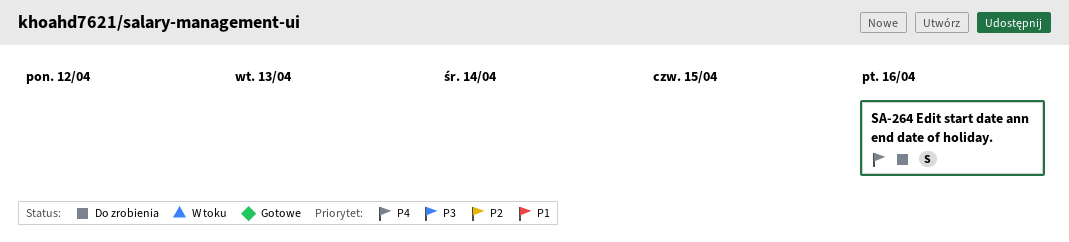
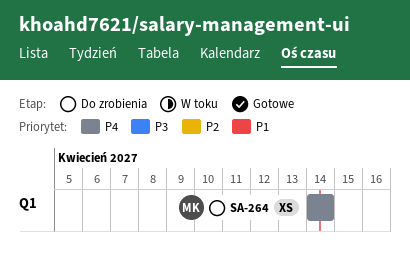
SA-264, estimate: S -> XS
SA-264, due: Apr 16 -> Apr 14

